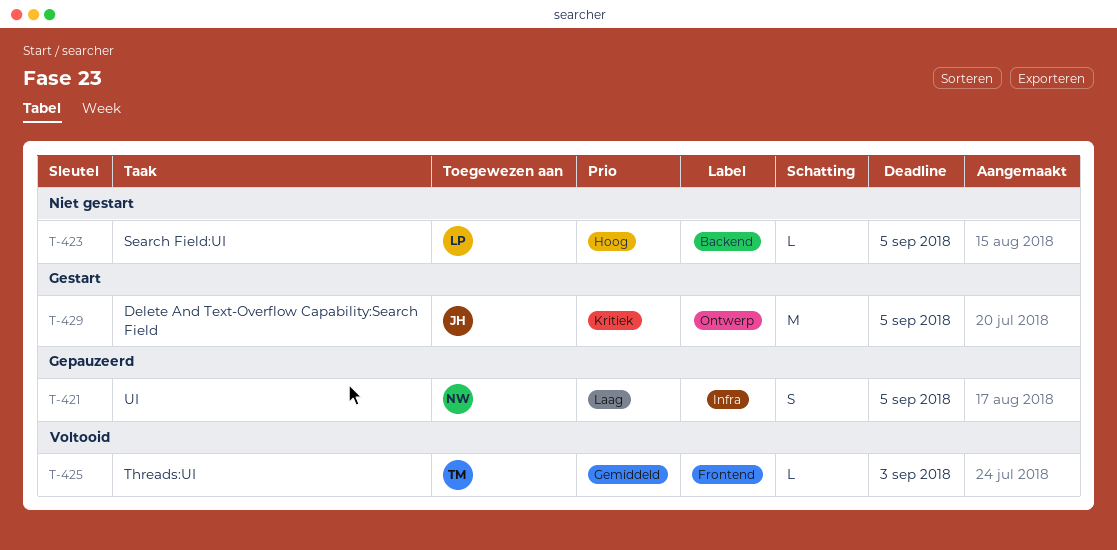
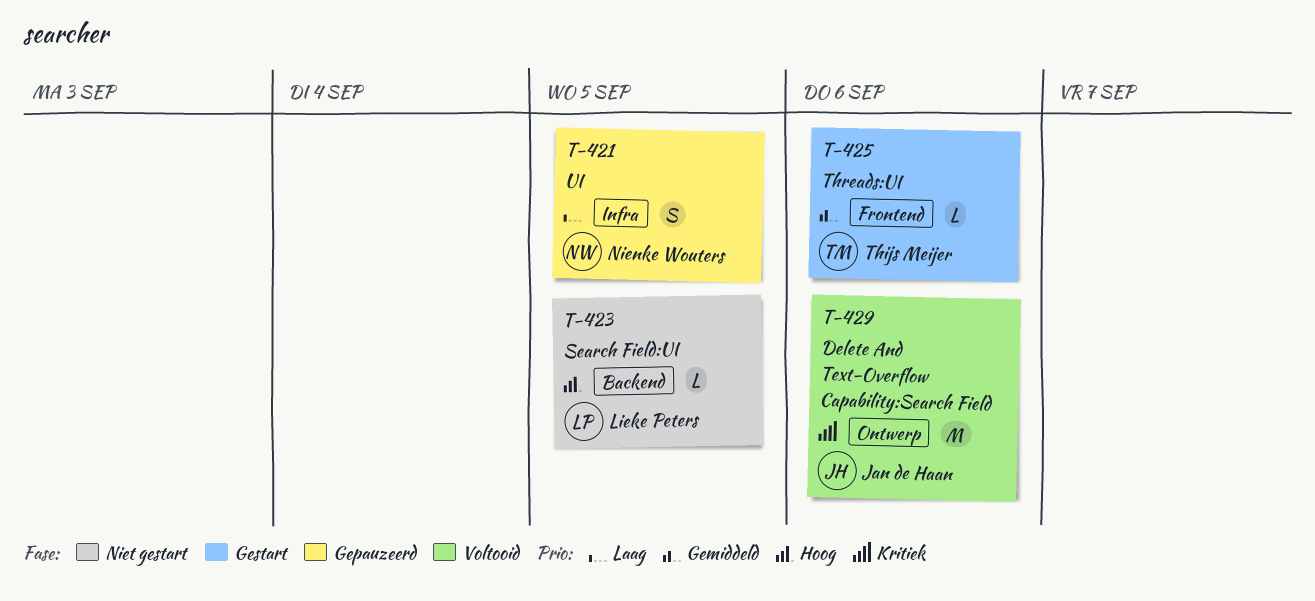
T-425, status: Voltooid -> Gestart
T-425, due: Sep 3 -> Sep 6
T-429, status: Gestart -> Voltooid
T-429, due: Sep 5 -> Sep 6

